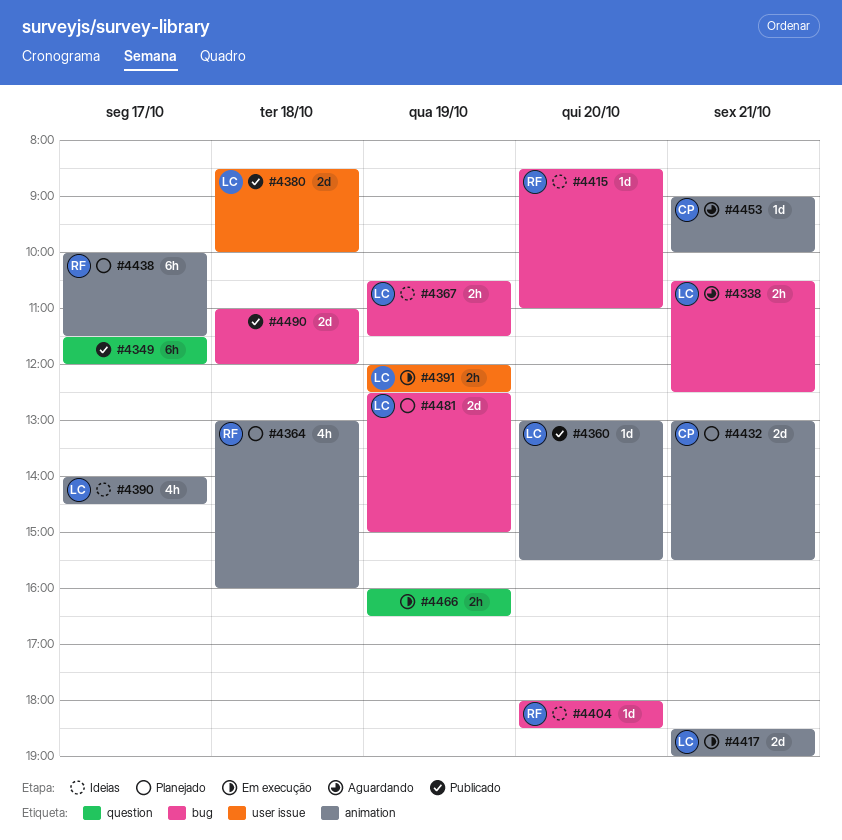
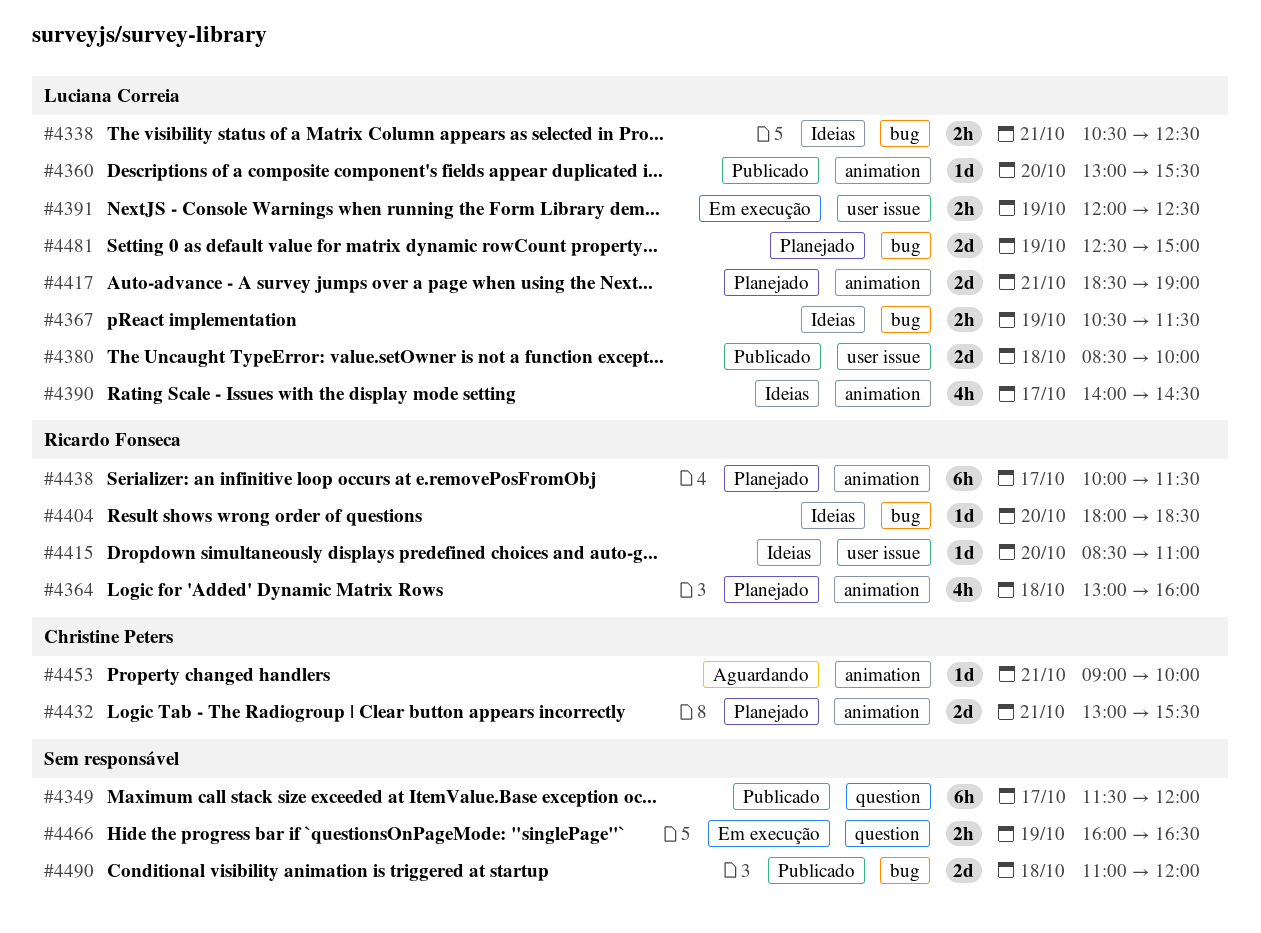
#4338, status: Aguardando -> Ideias
#4415, label: bug -> user issue
#4417, status: Em execução -> Planejado

